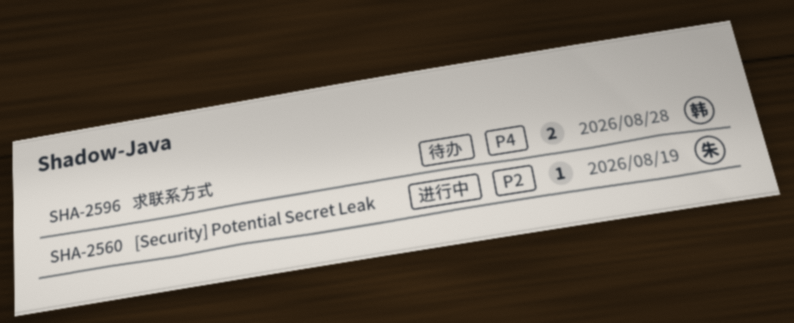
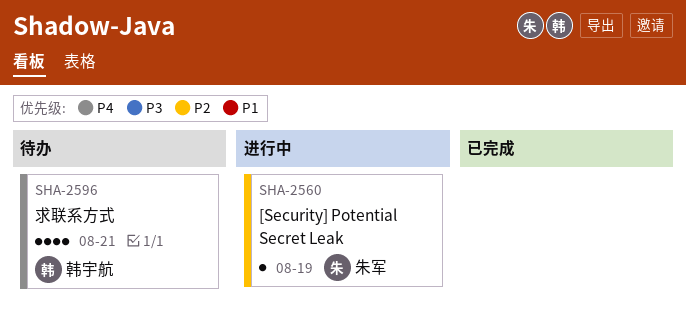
SHA-2596, estimate: 2 -> 4
SHA-2596, due: Aug 28 -> Aug 21

